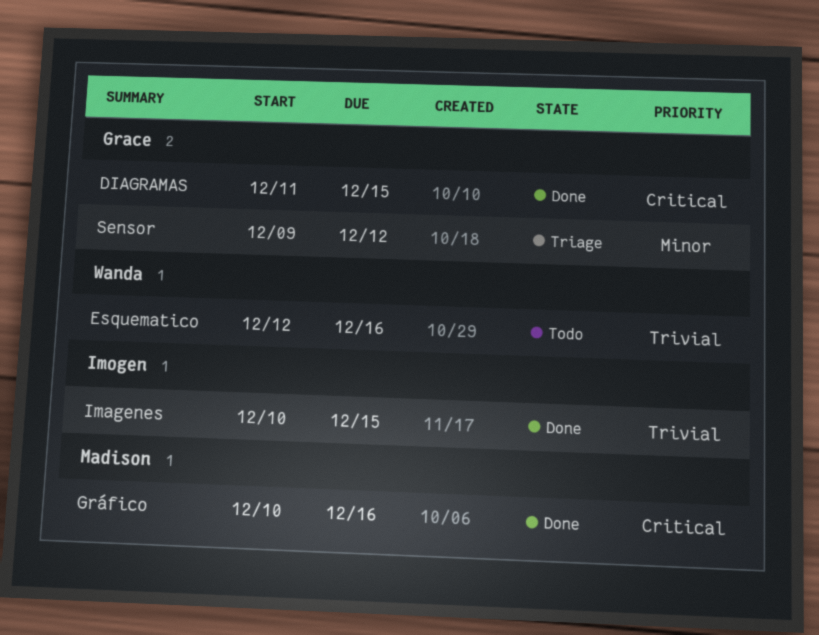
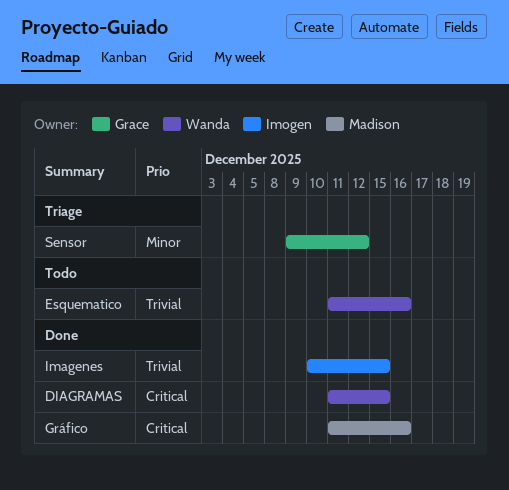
DIAGRAMAS, owner: Grace -> Wanda
Esquematico, start: Dec 12 -> Dec 11
Gráfico, start: Dec 10 -> Dec 11

